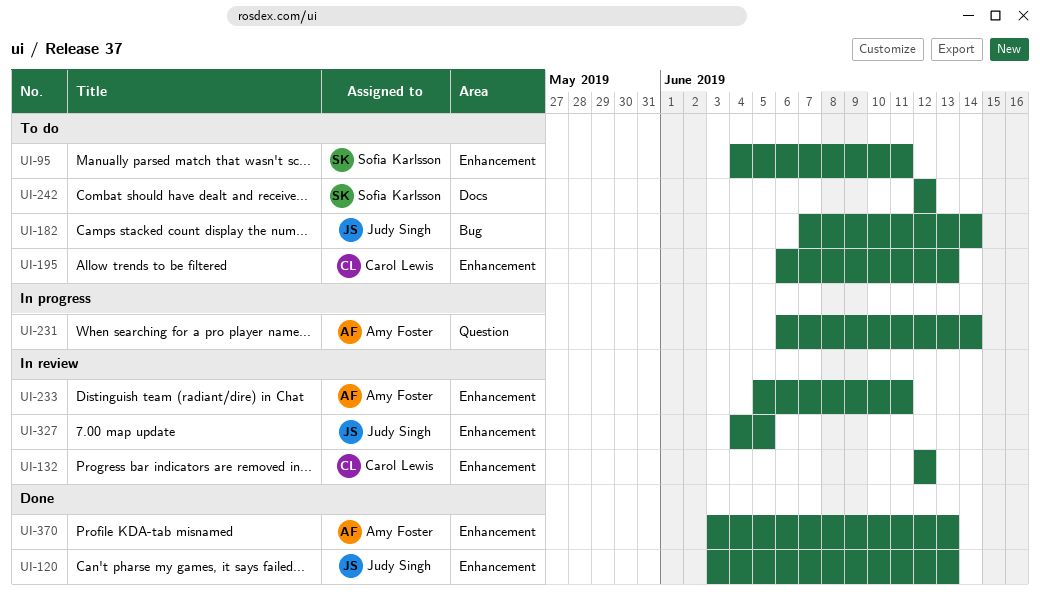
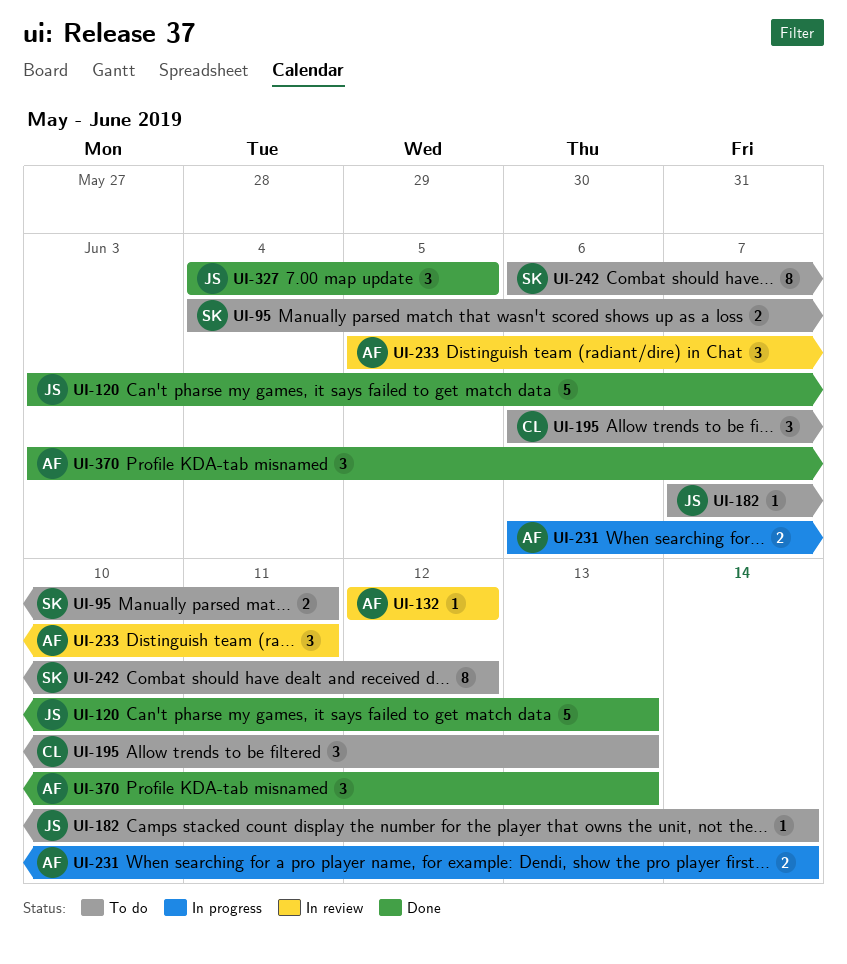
UI-132, owner: Carol Lewis -> Amy Foster
UI-242, start: Jun 12 -> Jun 6
UI-327, status: In review -> Done

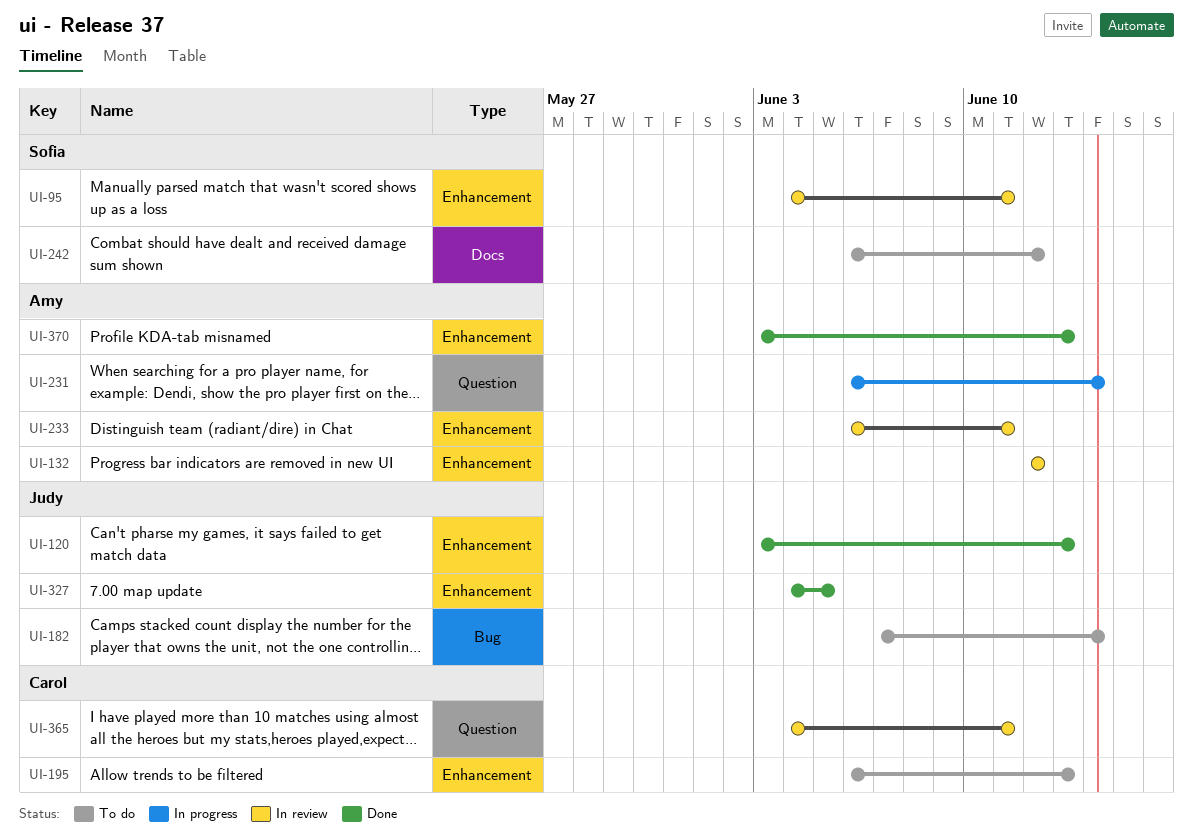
UI-95, status: To do -> In review
UI-233, start: Jun 5 -> Jun 6
UI-365: none -> present

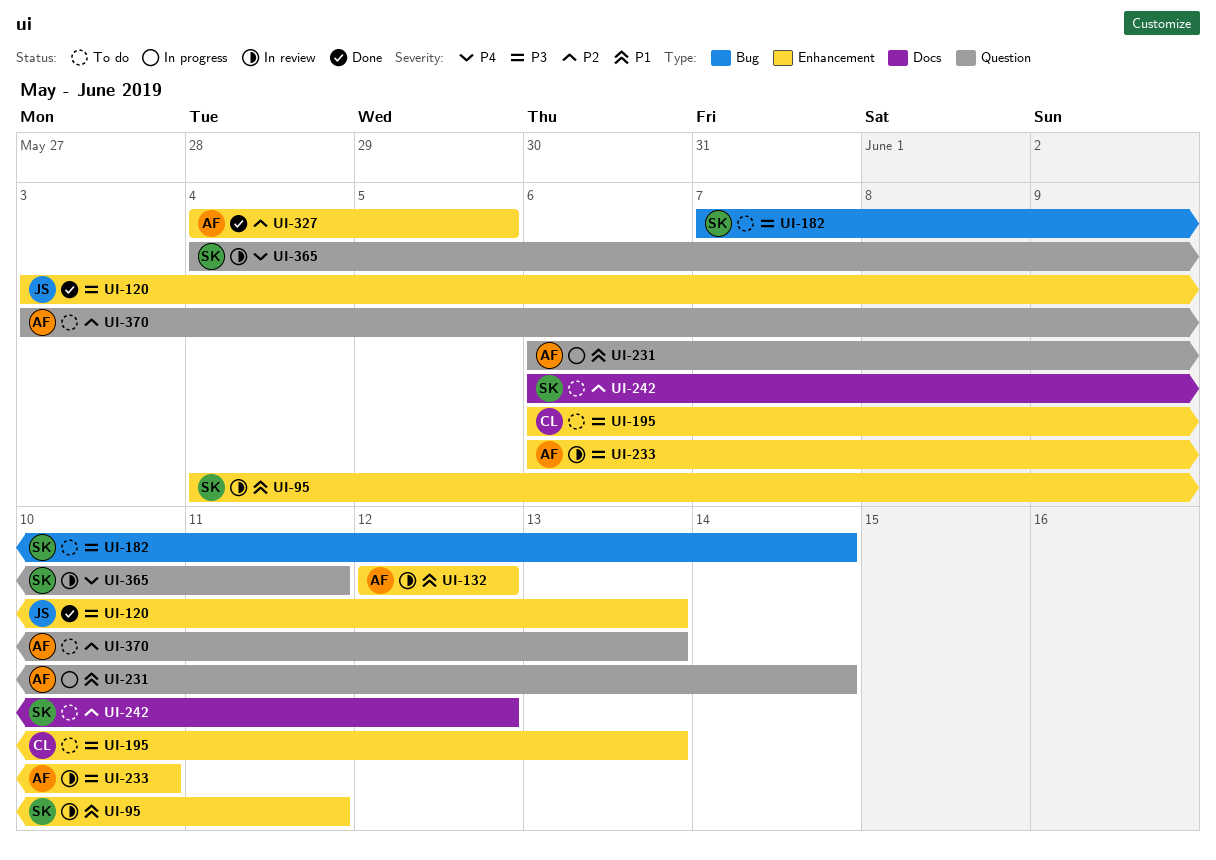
UI-182, owner: Judy -> Sofia
UI-233, due: Jun 11 -> Jun 10
UI-327, owner: Judy -> Amy
UI-365, owner: Carol -> Sofia
UI-370, status: Done -> To do
UI-370, label: Enhancement -> Question

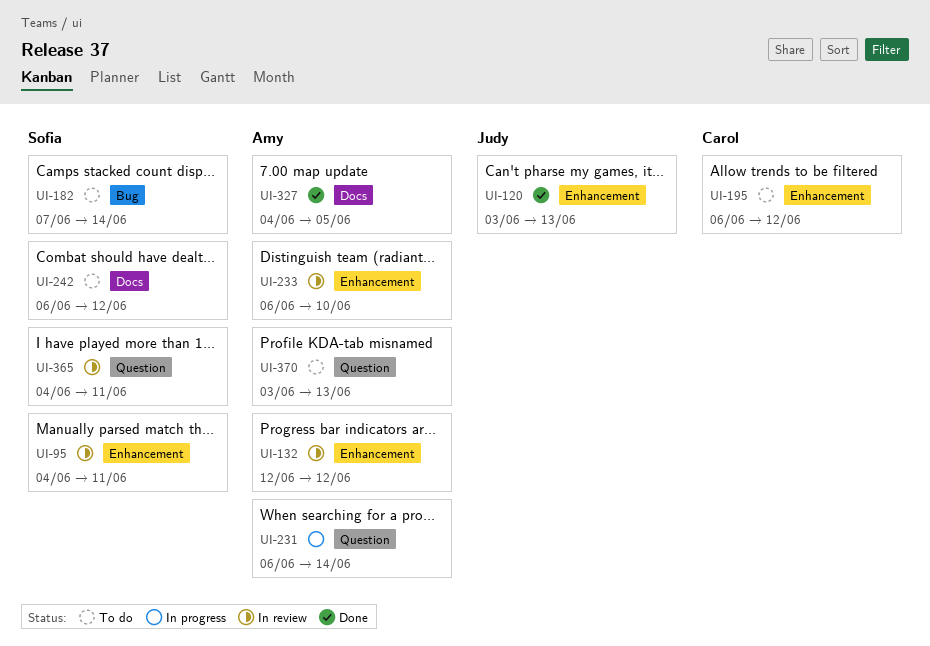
UI-195, due: Jun 13 -> Jun 12
UI-327, label: Enhancement -> Docs

